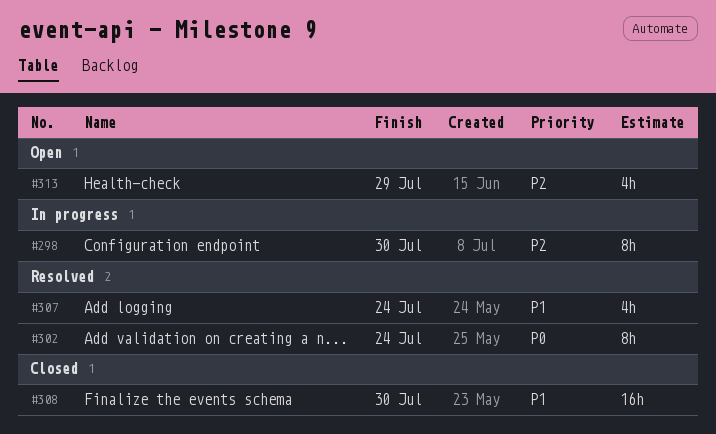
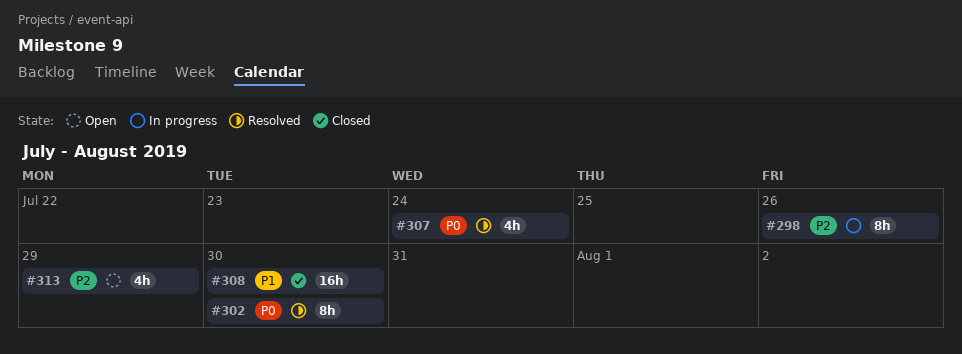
#298, due: Jul 30 -> Jul 26
#302, due: Jul 24 -> Jul 30
#307, priority: P1 -> P0

